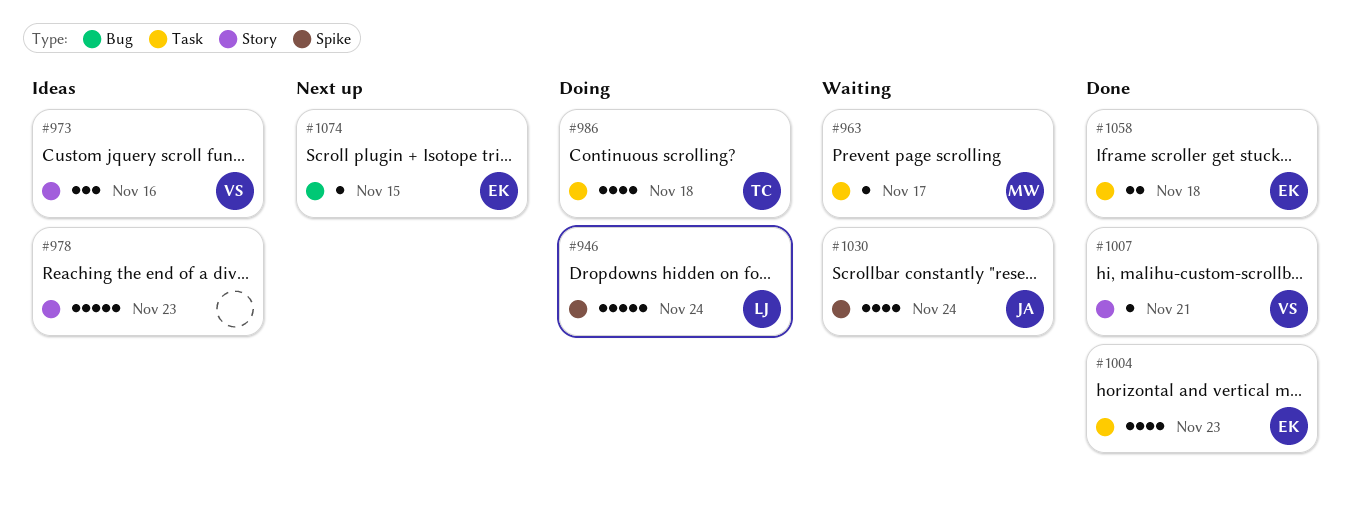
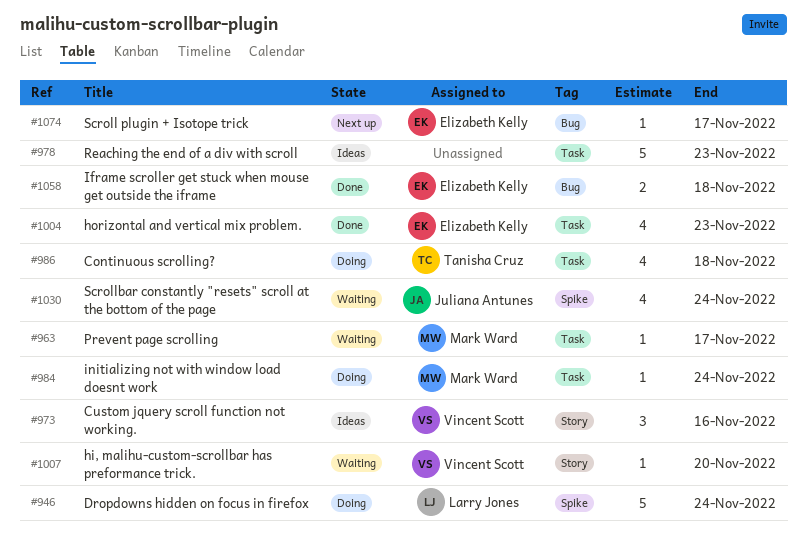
#978, label: Story -> Task
#984: none -> present
#1007, status: Done -> Waiting
#1007, due: Nov 21 -> Nov 20
#1058, label: Task -> Bug
#1074, due: Nov 15 -> Nov 17

